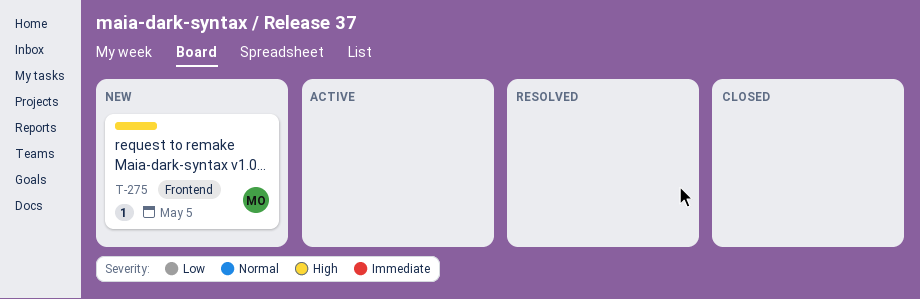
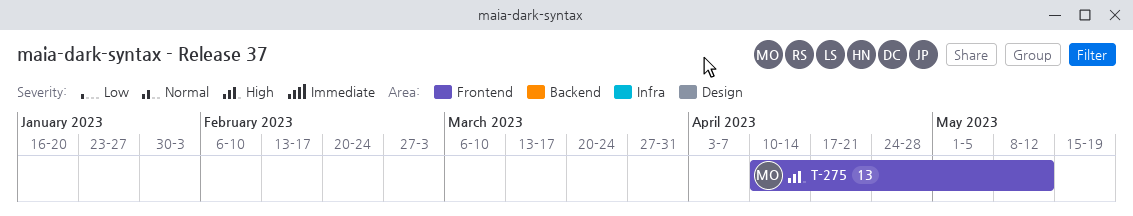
T-275, estimate: 1 -> 13
T-275, due: May 5 -> May 12

